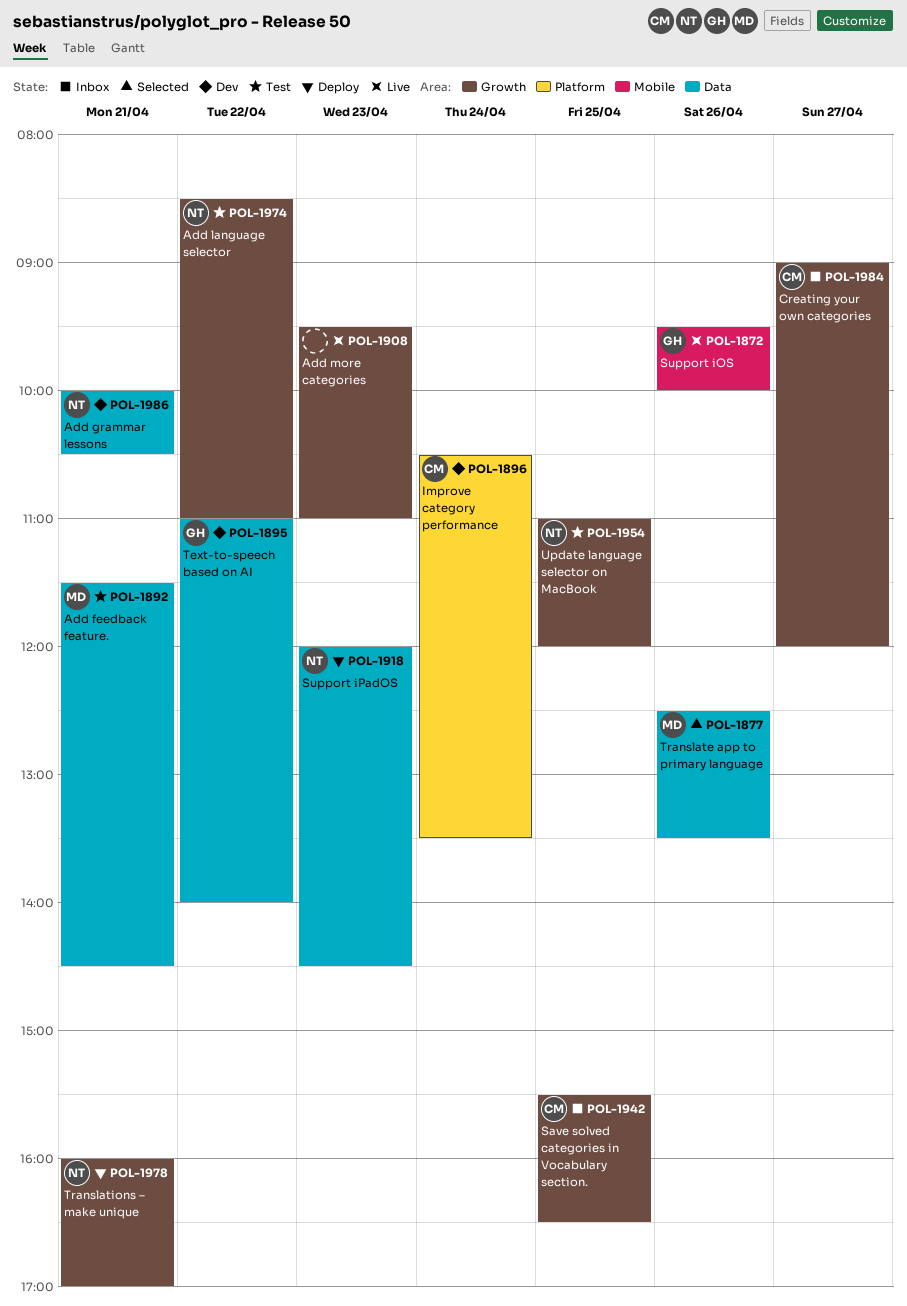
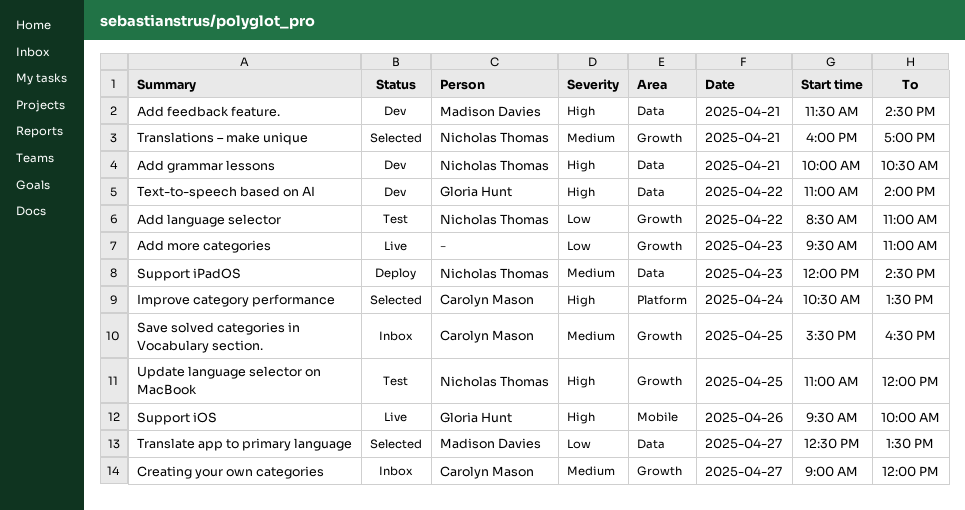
Add feedback feature., status: Test -> Dev
Improve category performance, status: Dev -> Selected
Translate app to primary language, day: Apr 26 -> Apr 27
Translations – make unique, status: Deploy -> Selected

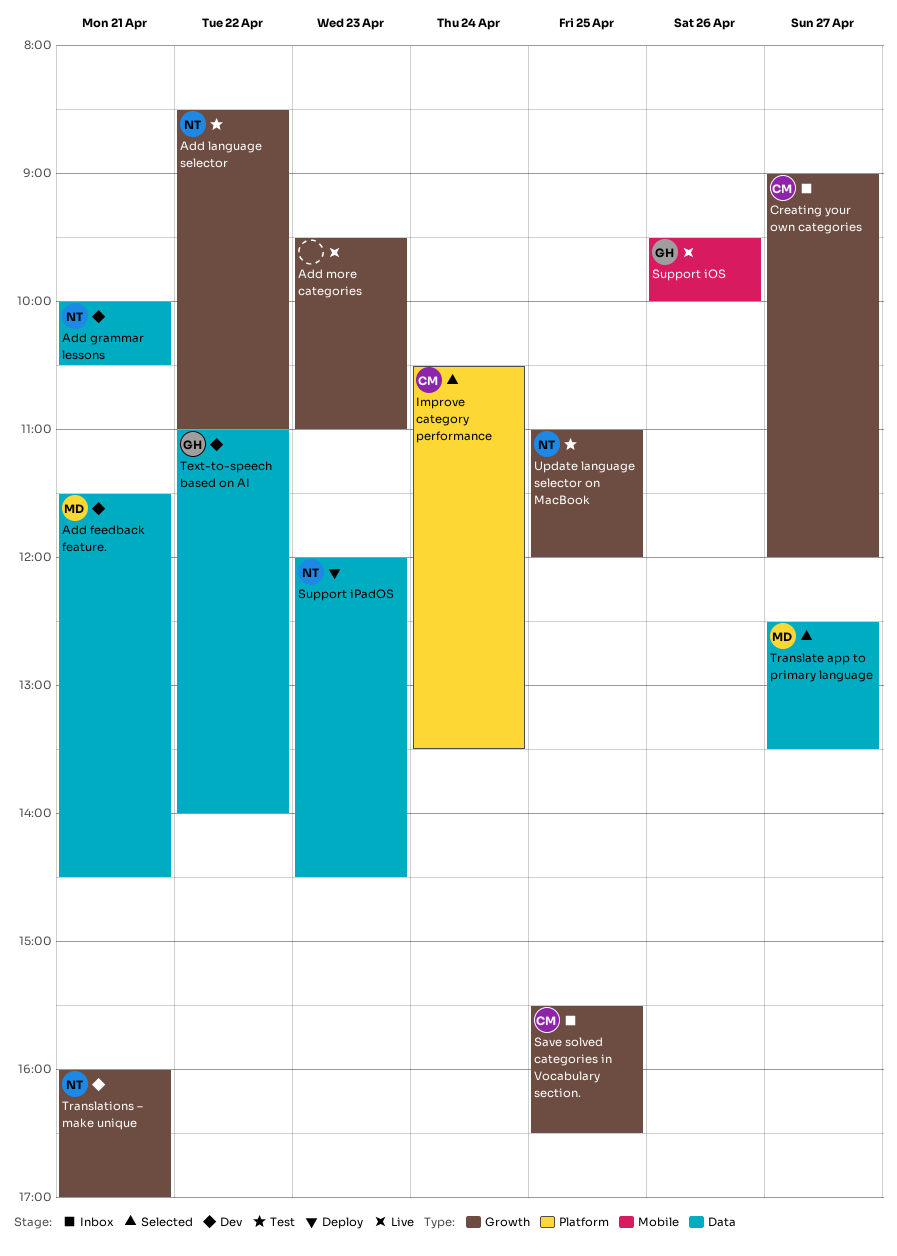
Translations – make unique, status: Selected -> Dev

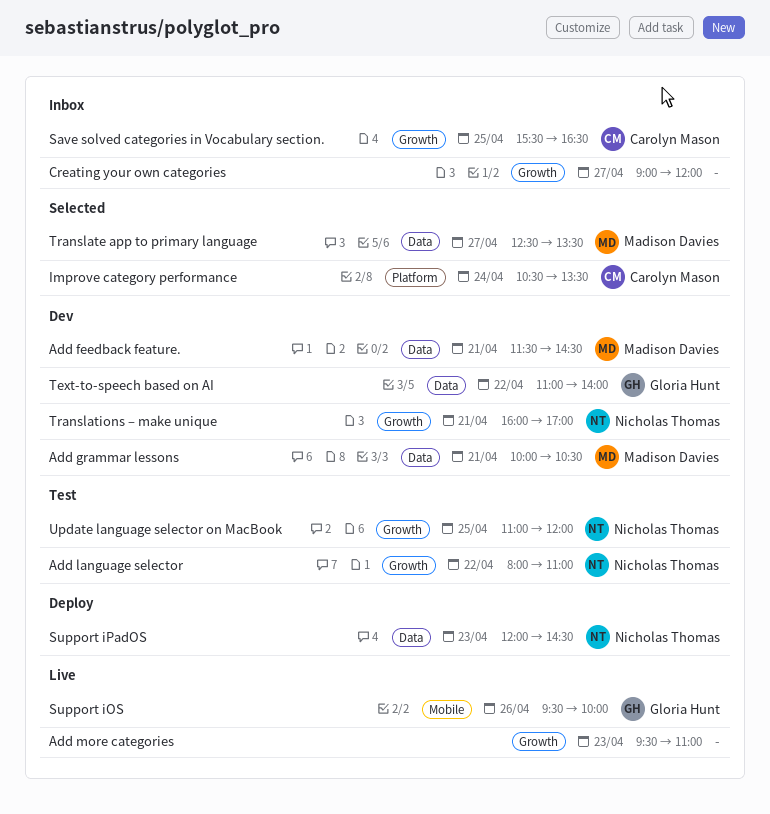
Add grammar lessons, owner: Nicholas Thomas -> Madison Davies
Add language selector, begins: 08:30 -> 08:00
Creating your own categories, owner: Carolyn Mason -> none

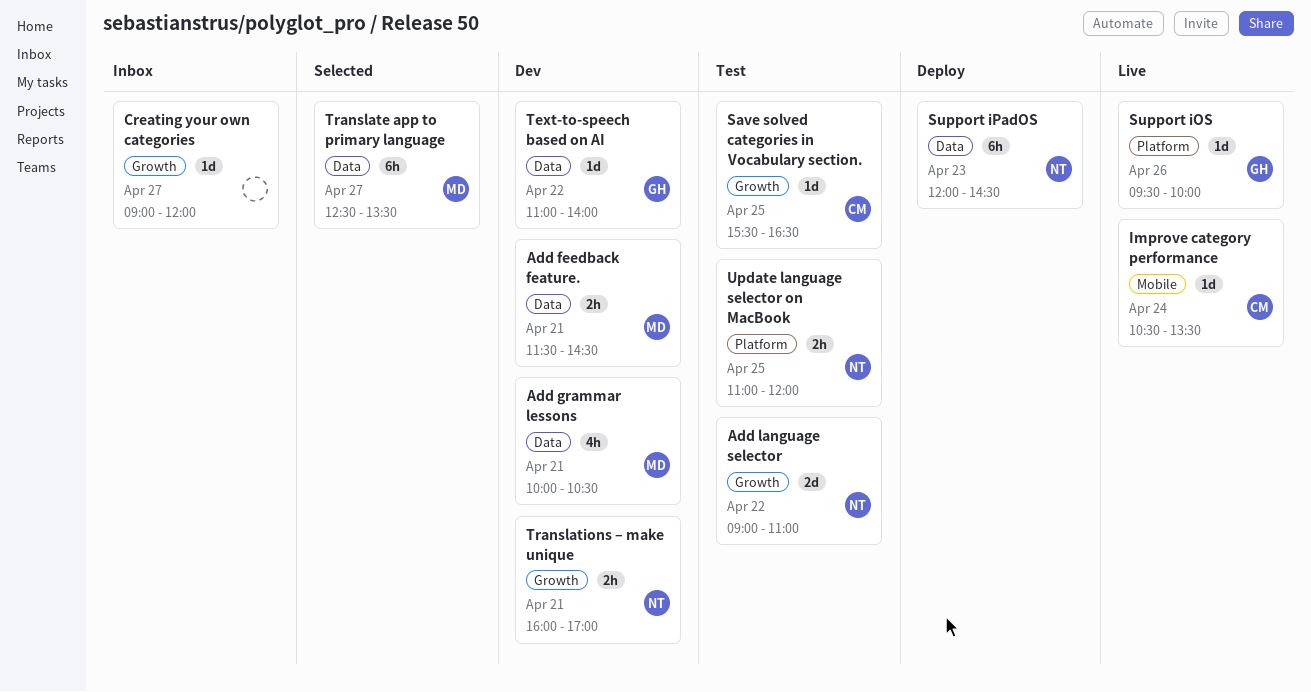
Add language selector, begins: 08:00 -> 09:00
Add more categories: present -> none
Improve category performance, status: Selected -> Live
Improve category performance, label: Platform -> Mobile
Save solved categories in Vocabulary section., status: Inbox -> Test
Support iOS, label: Mobile -> Platform
Update language selector on MacBook, label: Growth -> Platform

